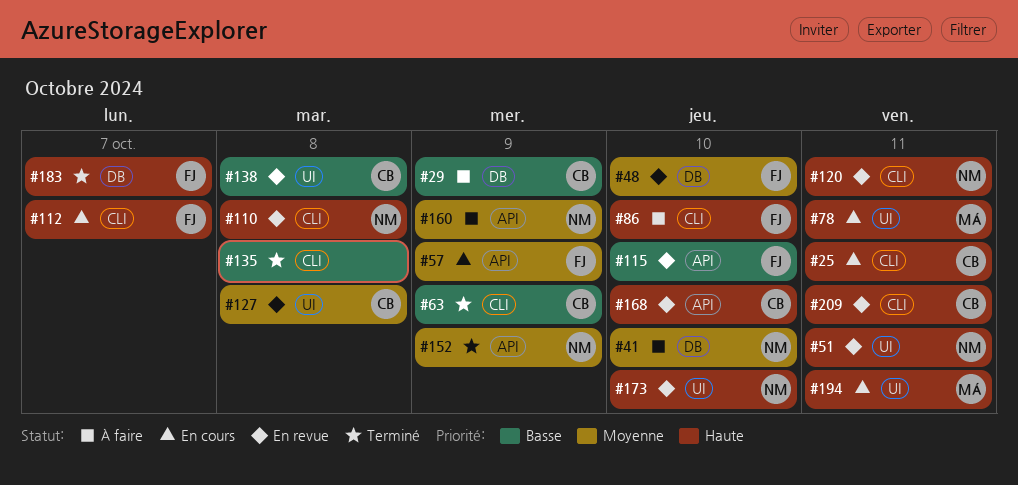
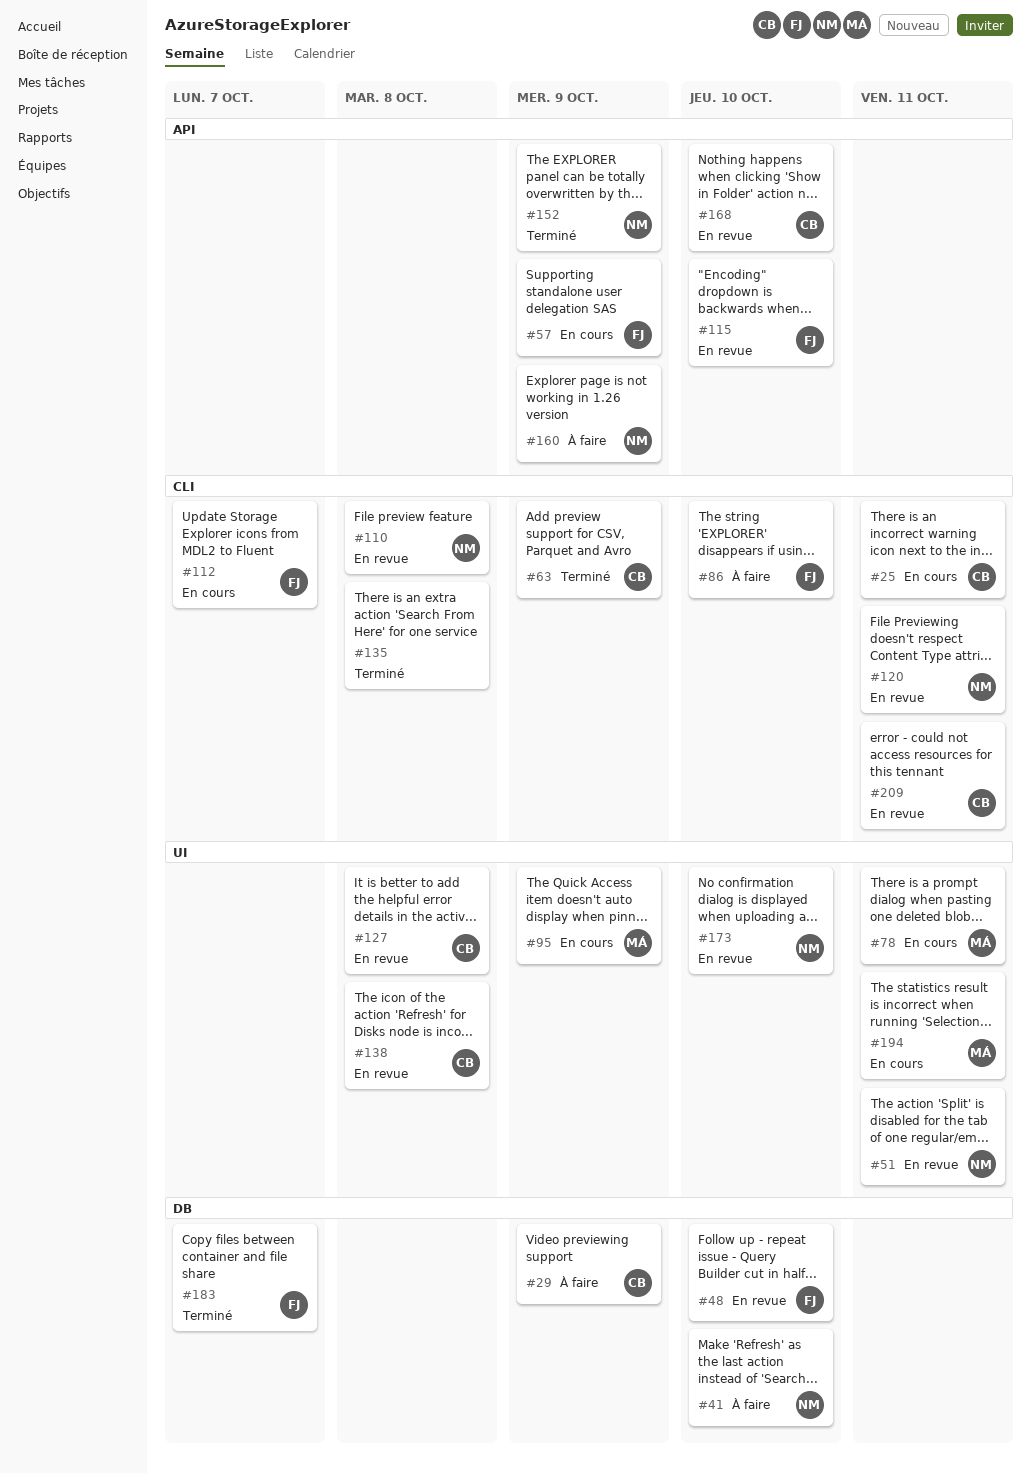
#95: none -> present

